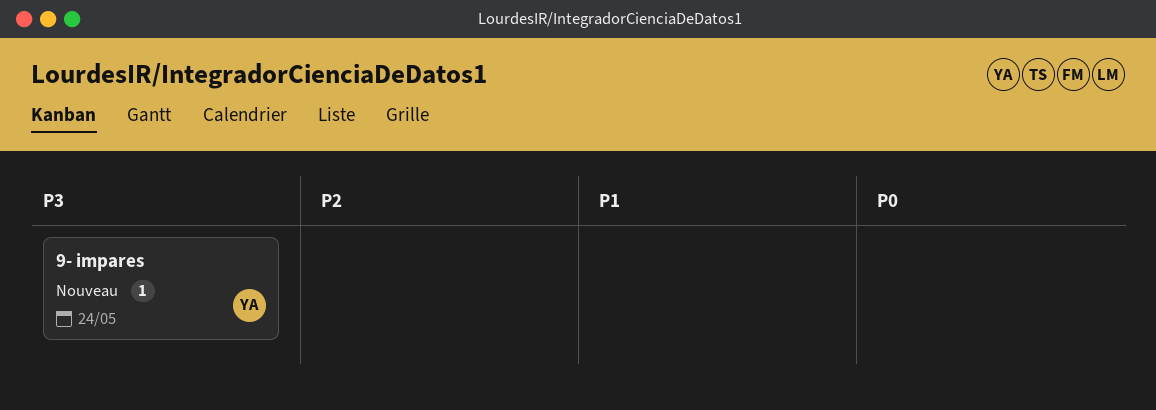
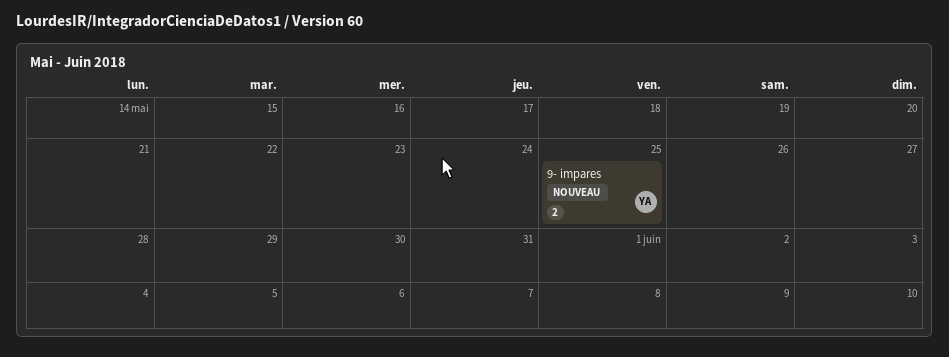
9- impares, estimate: 1 -> 2
9- impares, due: May 24 -> May 25

